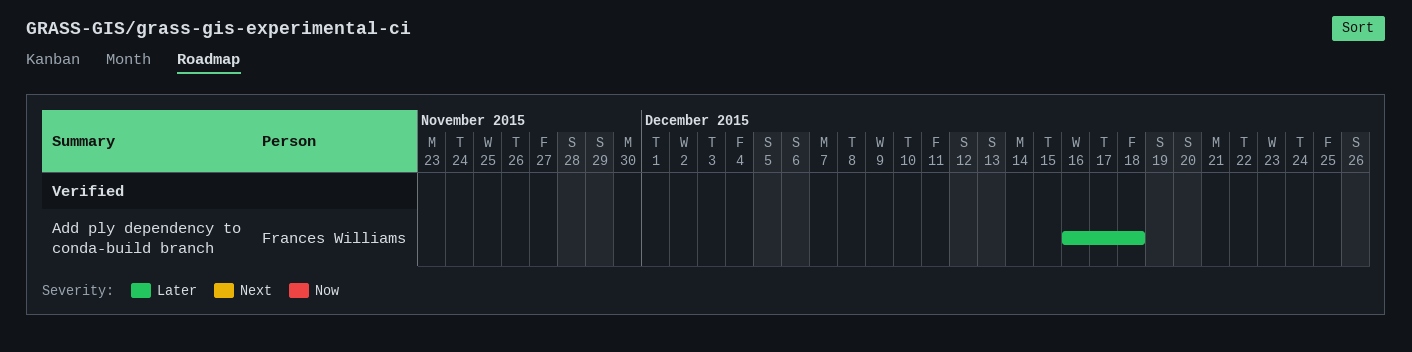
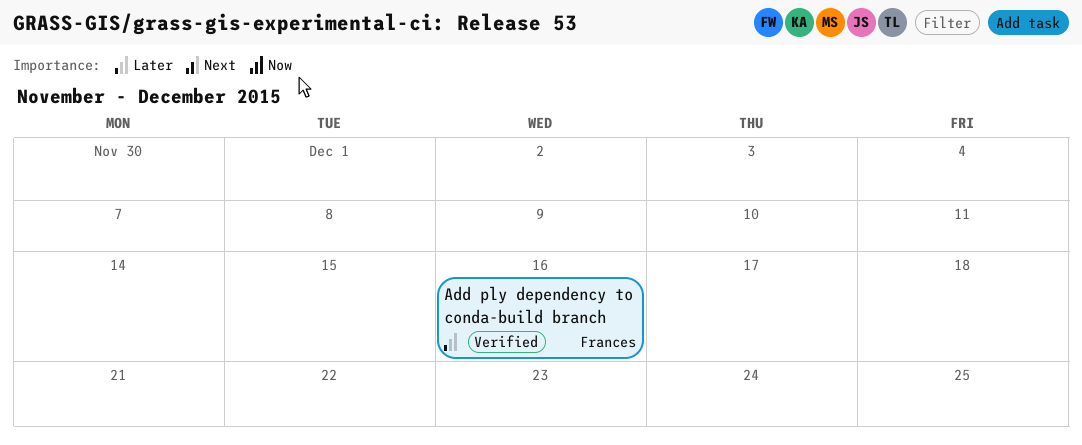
Add ply dependency to conda-build branch, due: Dec 18 -> Dec 16

